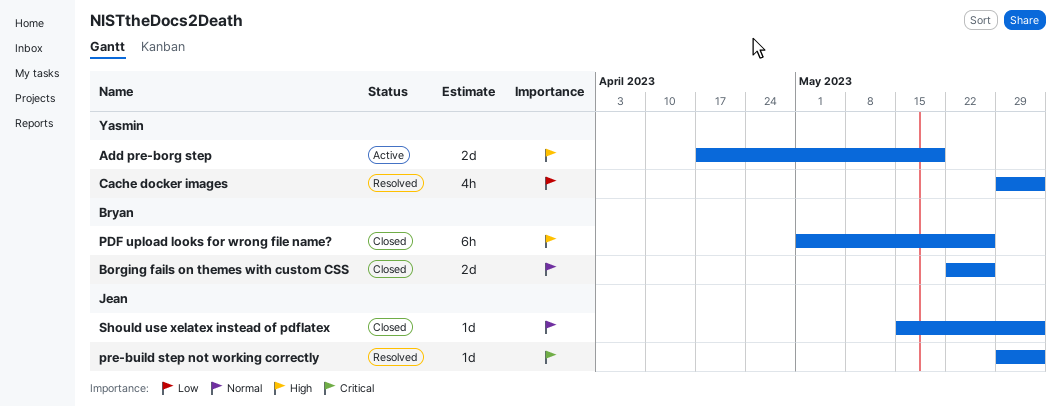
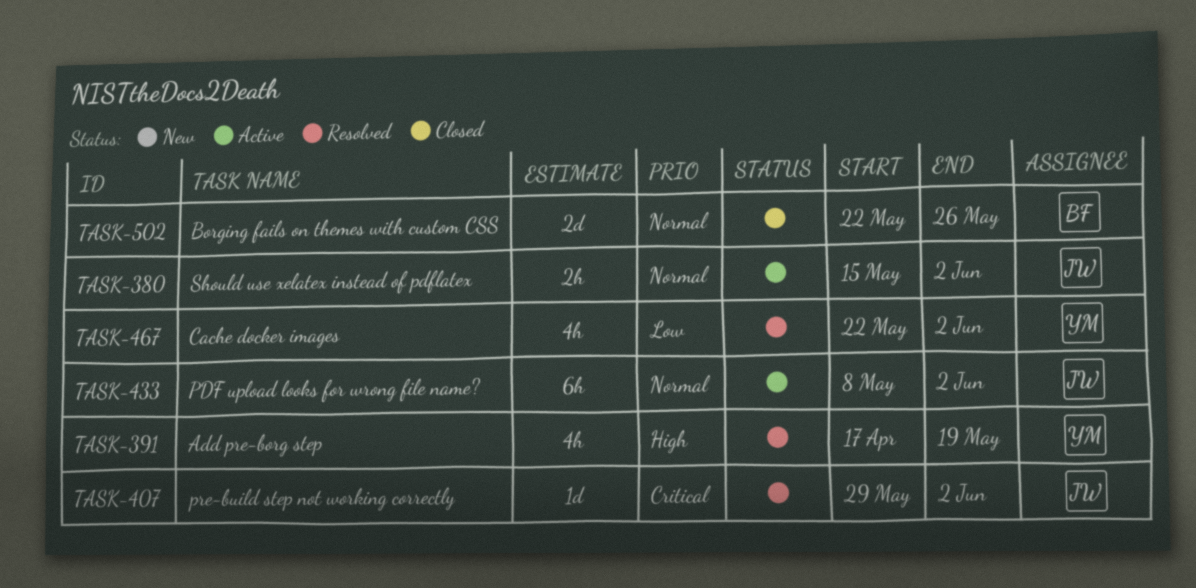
Add pre-borg step, status: Active -> Resolved
Add pre-borg step, estimate: 2d -> 4h
Cache docker images, start: May 29 -> May 22
PDF upload looks for wrong file name?, status: Closed -> Active
PDF upload looks for wrong file name?, owner: Bryan -> Jean
PDF upload looks for wrong file name?, priority: High -> Normal
PDF upload looks for wrong file name?, start: May 1 -> May 8
PDF upload looks for wrong file name?, due: May 26 -> Jun 2
Should use xelatex instead of pdflatex, status: Closed -> Active
Should use xelatex instead of pdflatex, estimate: 1d -> 2h

